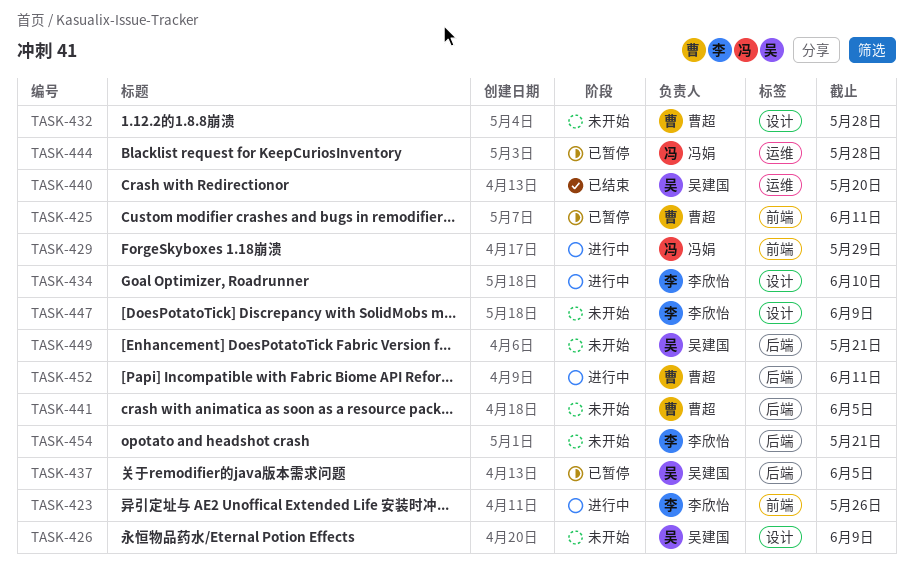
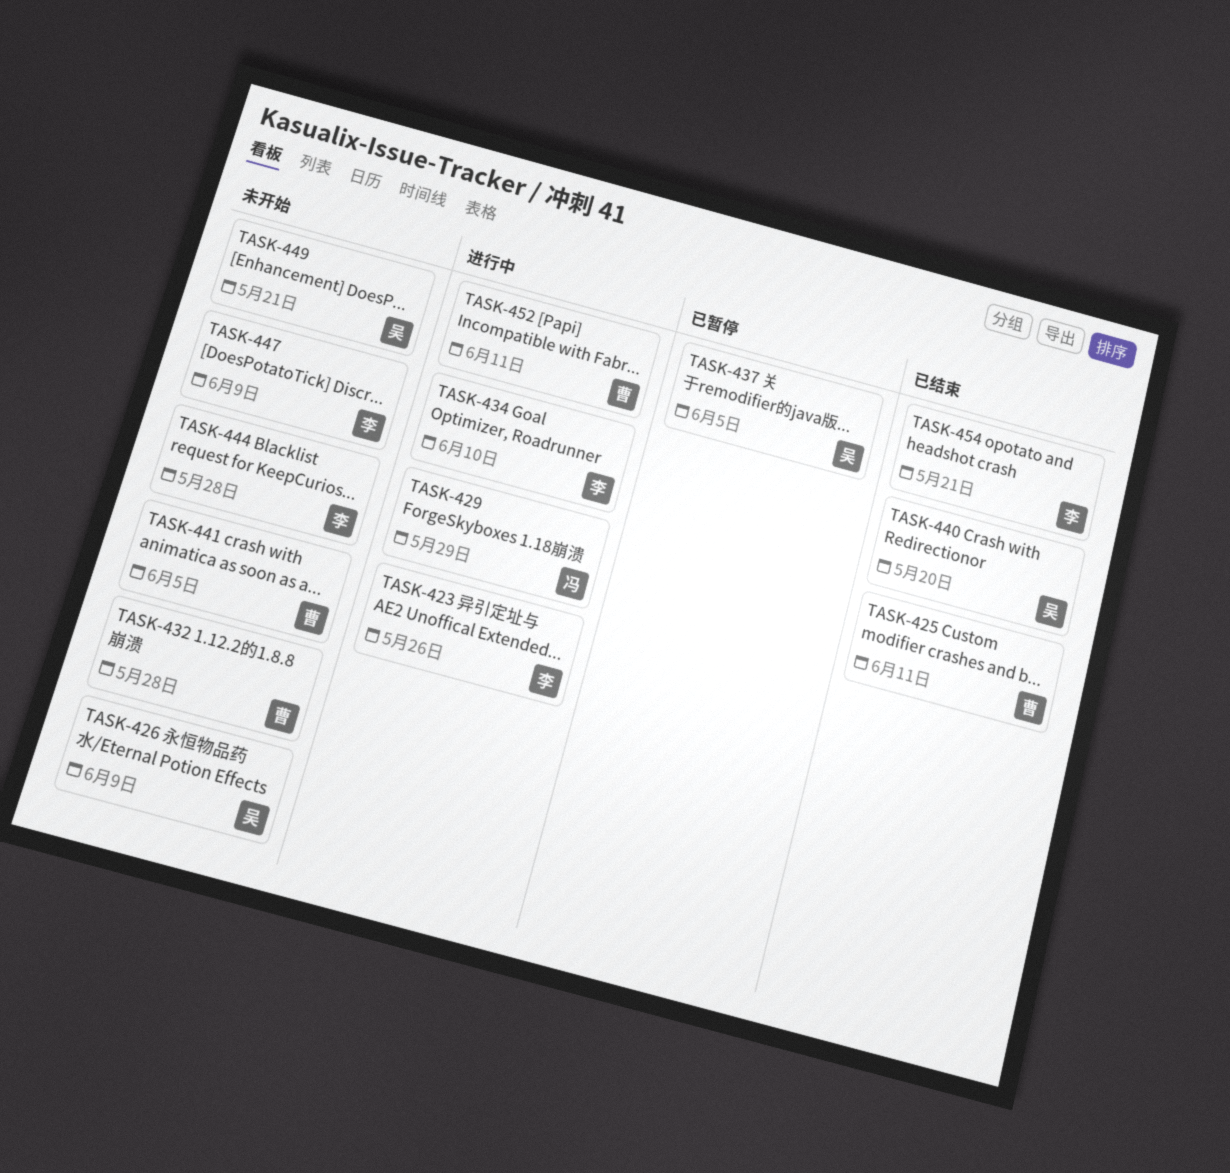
TASK-425, status: 已暂停 -> 已结束
TASK-444, status: 已暂停 -> 未开始
TASK-444, owner: 冯娟 -> 李欣怡
TASK-454, status: 未开始 -> 已结束

